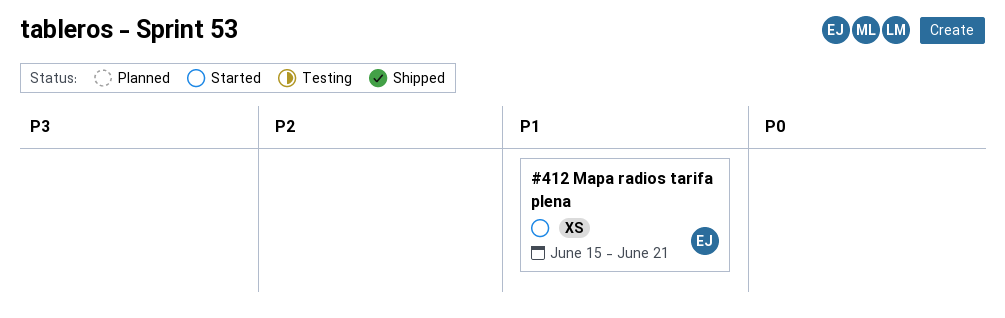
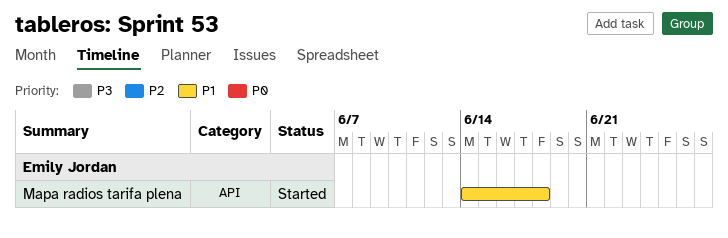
Mapa radios tarifa plena, start: Jun 15 -> Jun 14
Mapa radios tarifa plena, due: Jun 21 -> Jun 18

